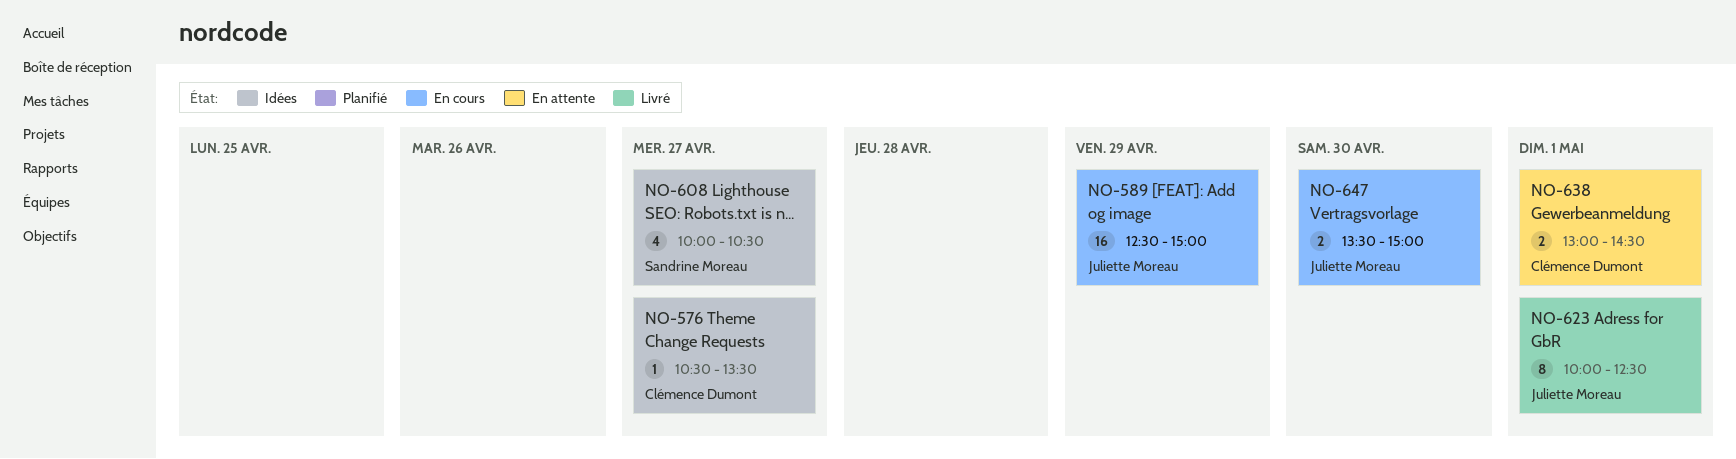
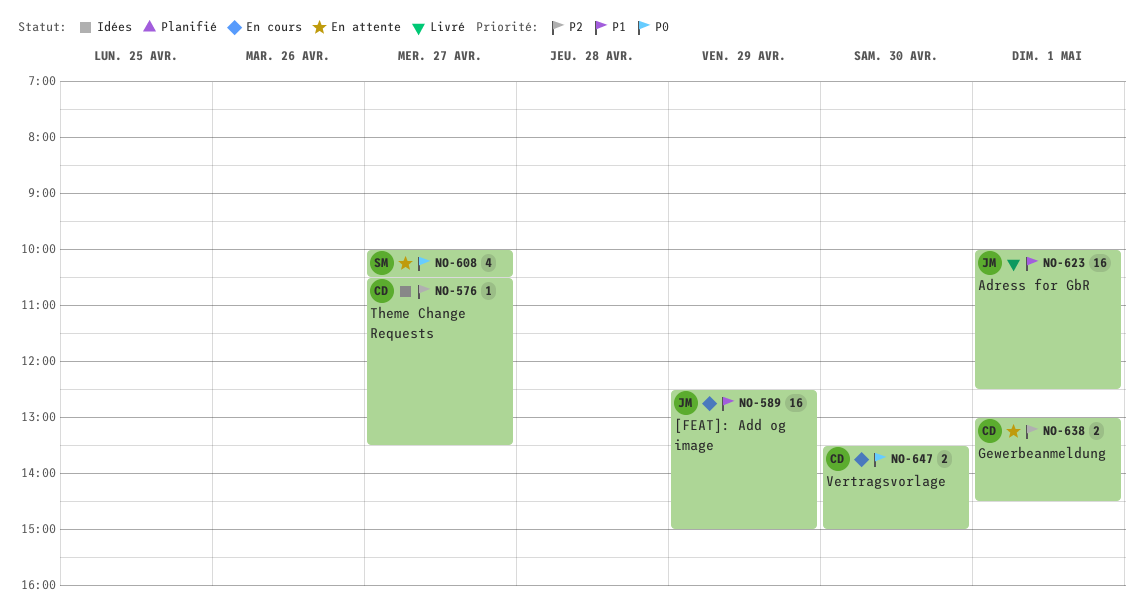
NO-608, status: Idées -> En attente
NO-623, estimate: 8 -> 16
NO-647, owner: Juliette Moreau -> Clémence Dumont

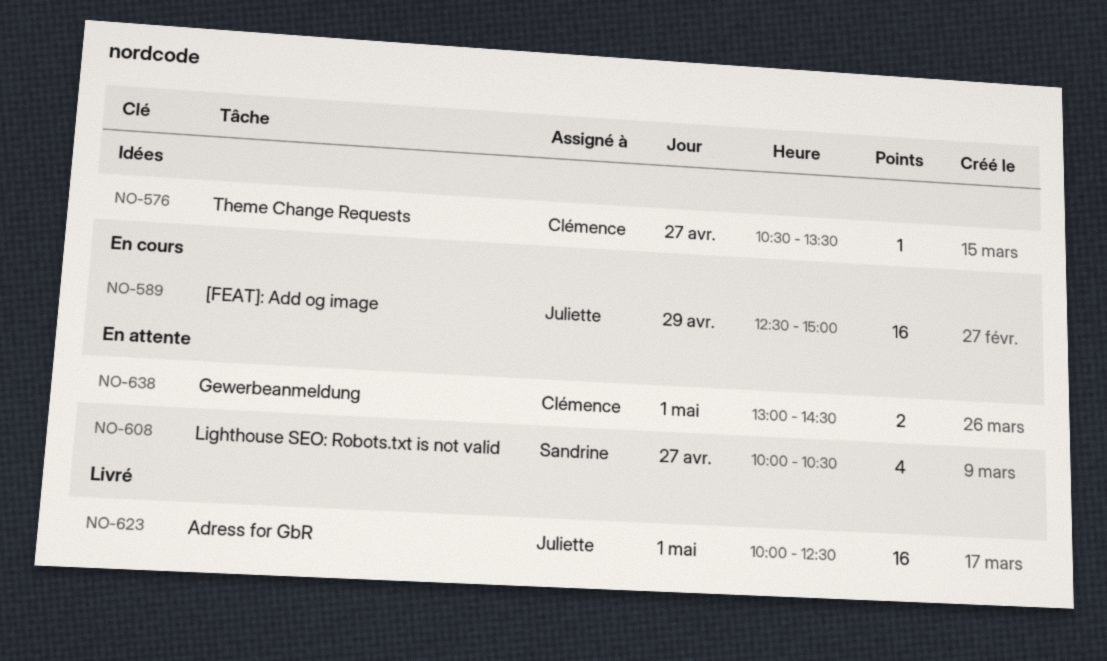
NO-647: present -> none

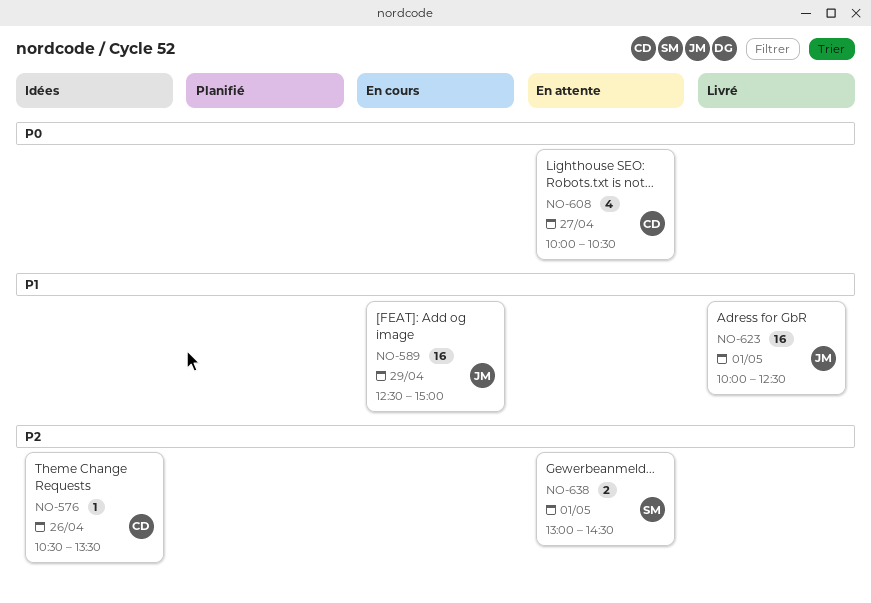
NO-576, day: Apr 27 -> Apr 26
NO-608, owner: Sandrine -> Clémence
NO-638, owner: Clémence -> Sandrine

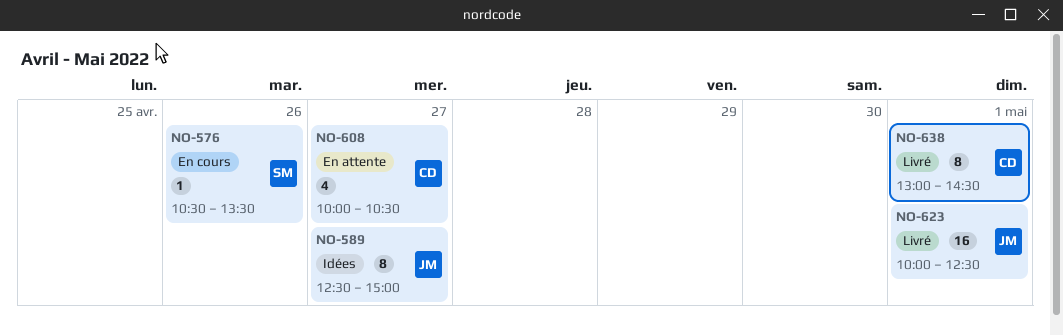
NO-576, status: Idées -> En cours
NO-576, owner: CD -> SM
NO-589, status: En cours -> Idées
NO-589, estimate: 16 -> 8
NO-589, day: Apr 29 -> Apr 27
NO-638, status: En attente -> Livré
NO-638, owner: SM -> CD
NO-638, estimate: 2 -> 8

